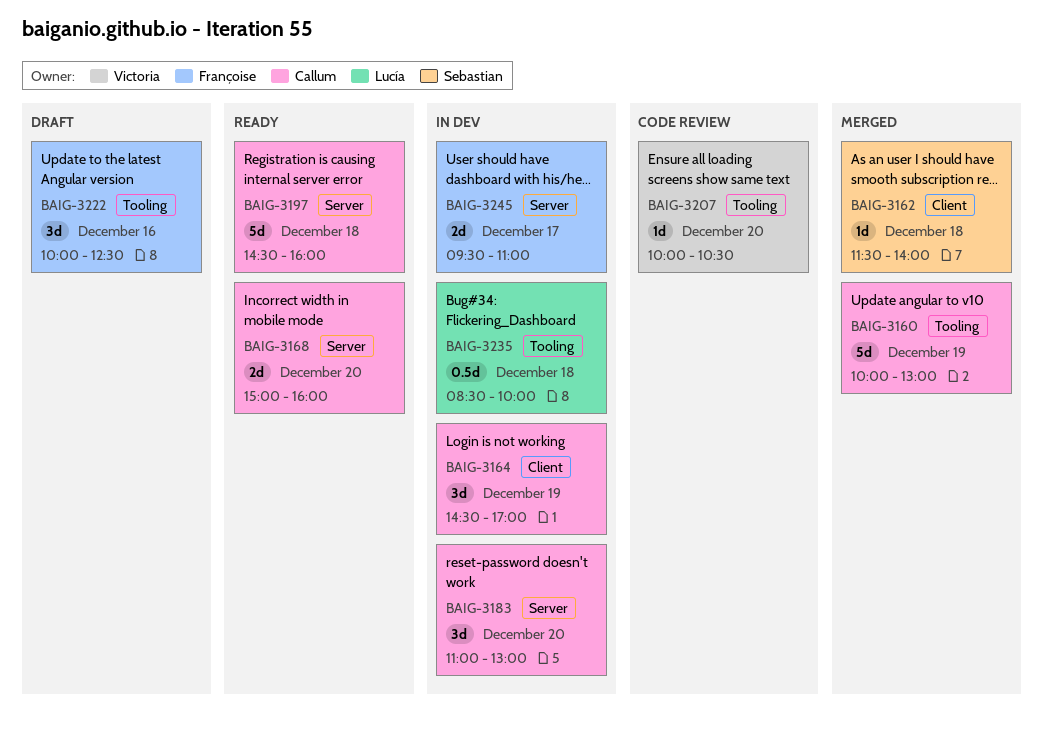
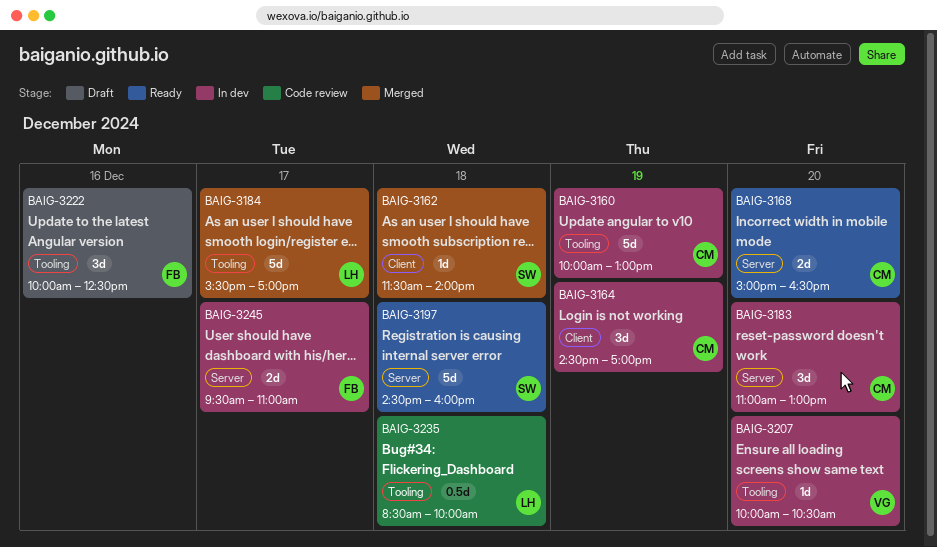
BAIG-3160, status: Merged -> In dev
BAIG-3168, ends: 16:00 -> 16:30
BAIG-3184: none -> present
BAIG-3197, owner: Callum -> Sebastian
BAIG-3207, status: Code review -> In dev
BAIG-3235, status: In dev -> Code review

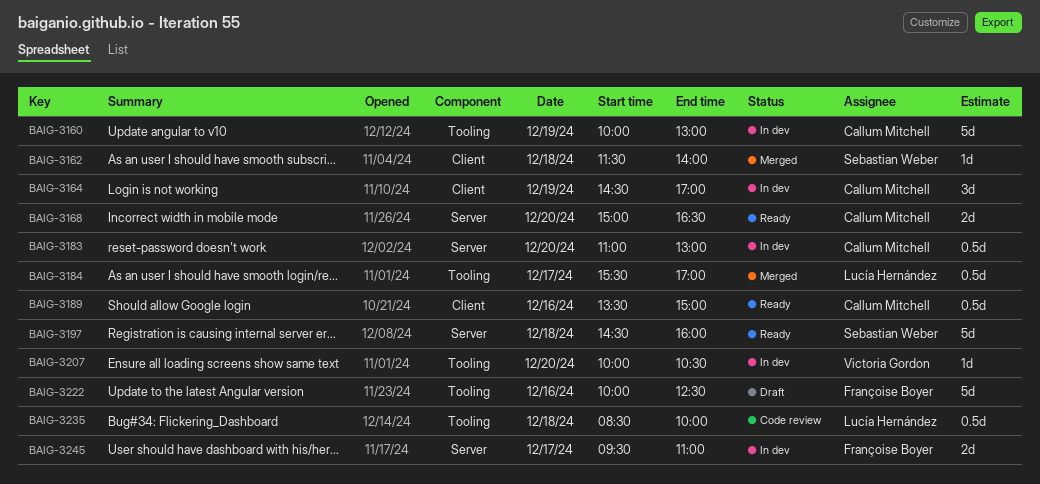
BAIG-3183, estimate: 3d -> 0.5d
BAIG-3184, estimate: 5d -> 0.5d
BAIG-3189: none -> present
BAIG-3222, estimate: 3d -> 5d

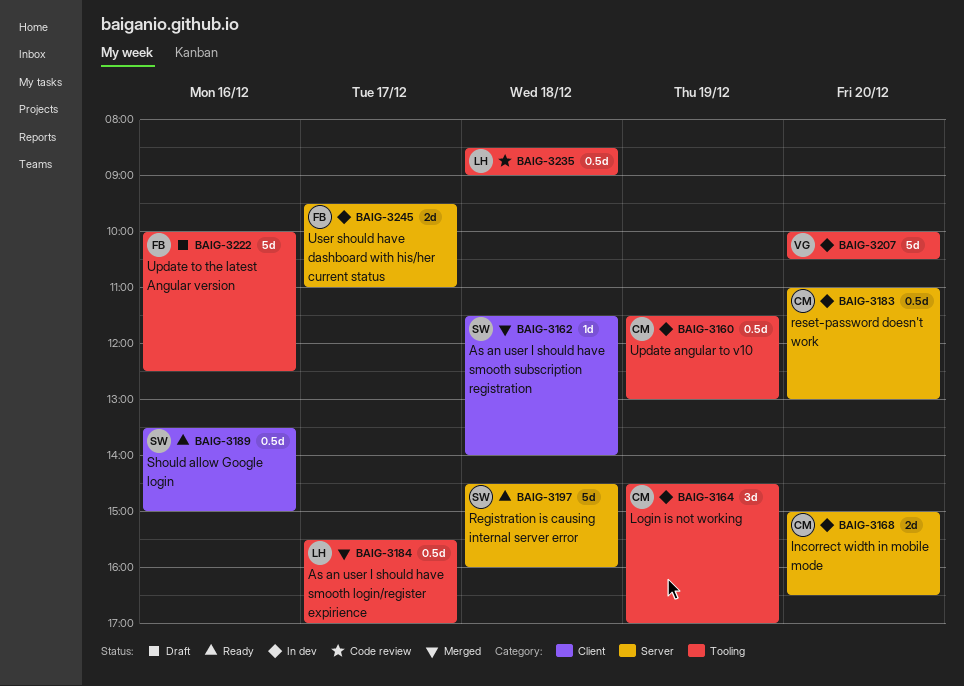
BAIG-3160, estimate: 5d -> 0.5d
BAIG-3160, begins: 10:00 -> 11:30
BAIG-3164, label: Client -> Tooling
BAIG-3168, status: Ready -> In dev
BAIG-3189, owner: Callum Mitchell -> Sebastian Weber
BAIG-3207, estimate: 1d -> 5d
BAIG-3235, ends: 10:00 -> 09:00

